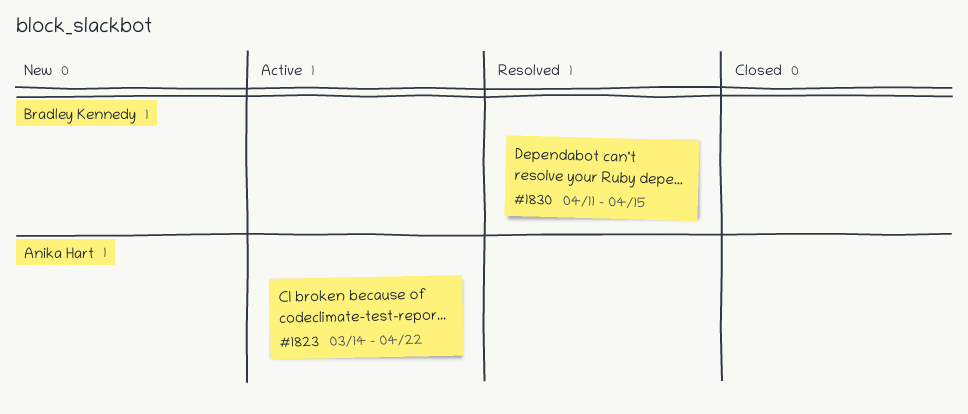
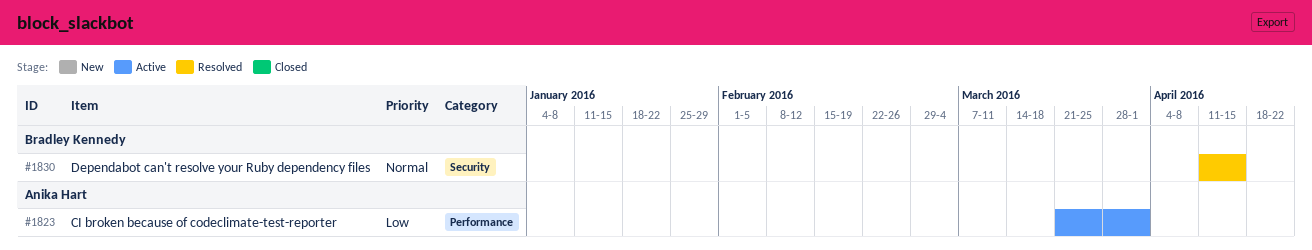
#1823, start: Mar 14 -> Mar 21
#1823, due: Apr 22 -> Apr 1

